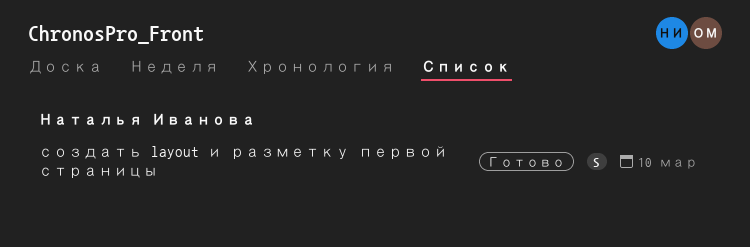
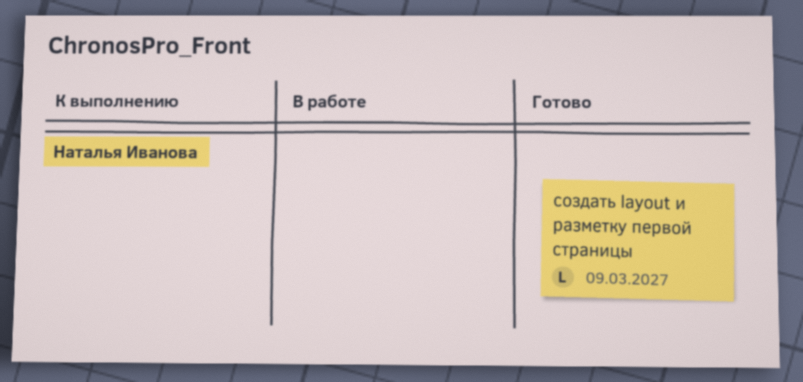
создать layout и разметку первой страницы, estimate: S -> L
создать layout и разметку первой страницы, due: Mar 10 -> Mar 9

